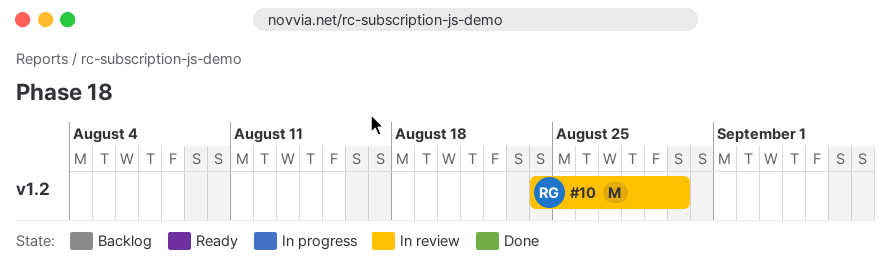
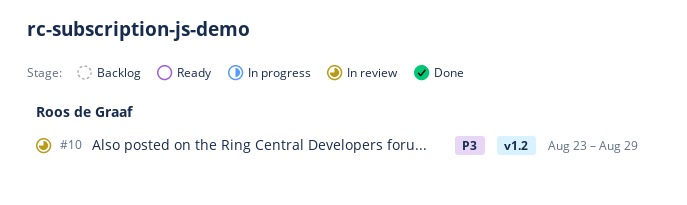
#10, start: Aug 24 -> Aug 23
#10, due: Aug 30 -> Aug 29

